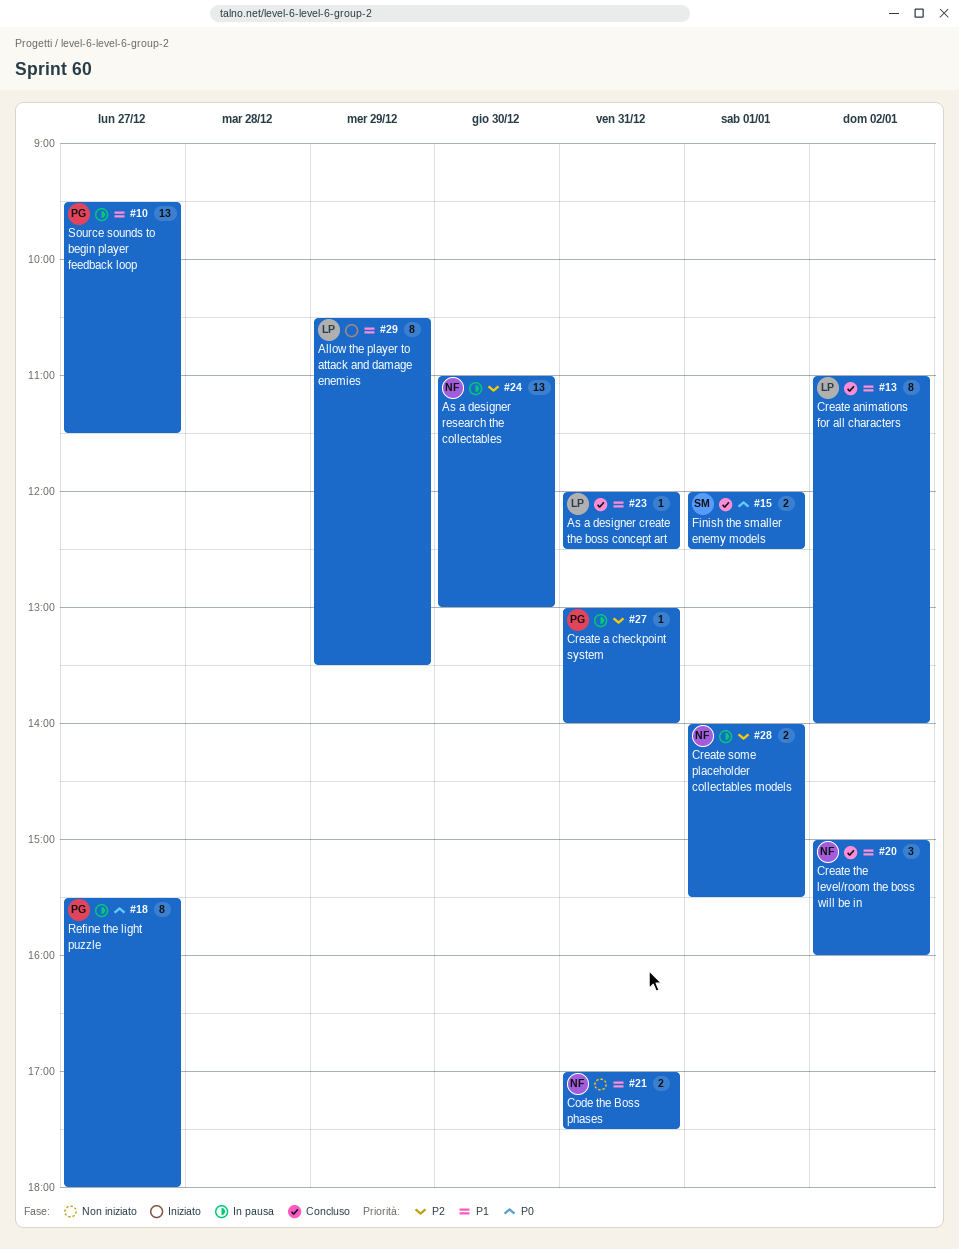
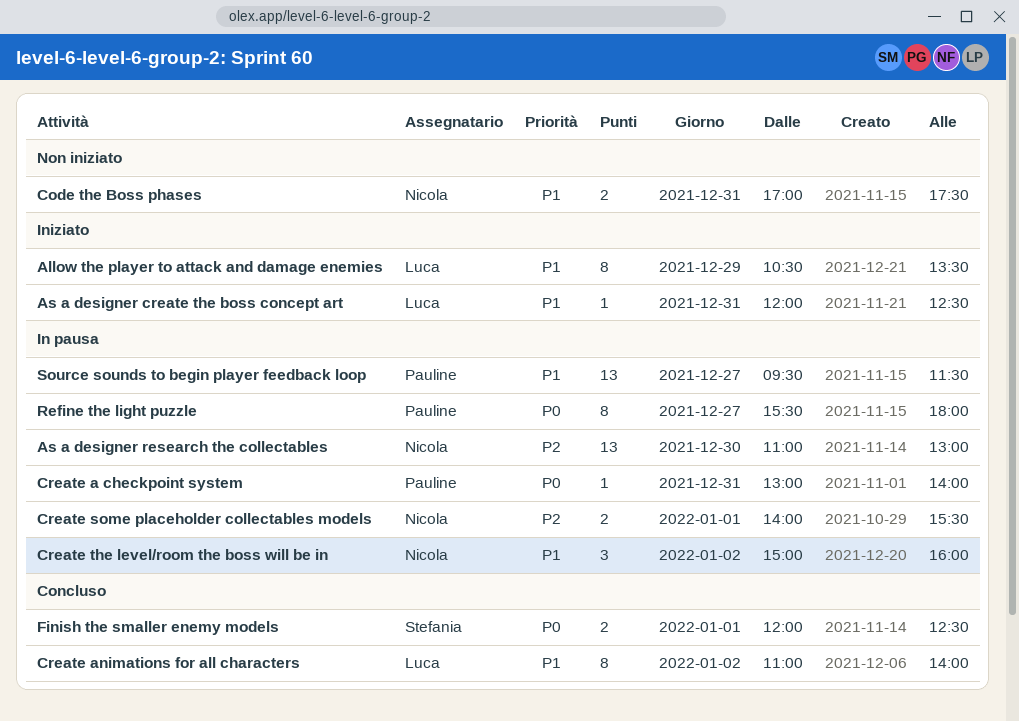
As a designer create the boss concept art, status: Concluso -> Iniziato
Create a checkpoint system, priority: P2 -> P0
Create the level/room the boss will be in, status: Concluso -> In pausa

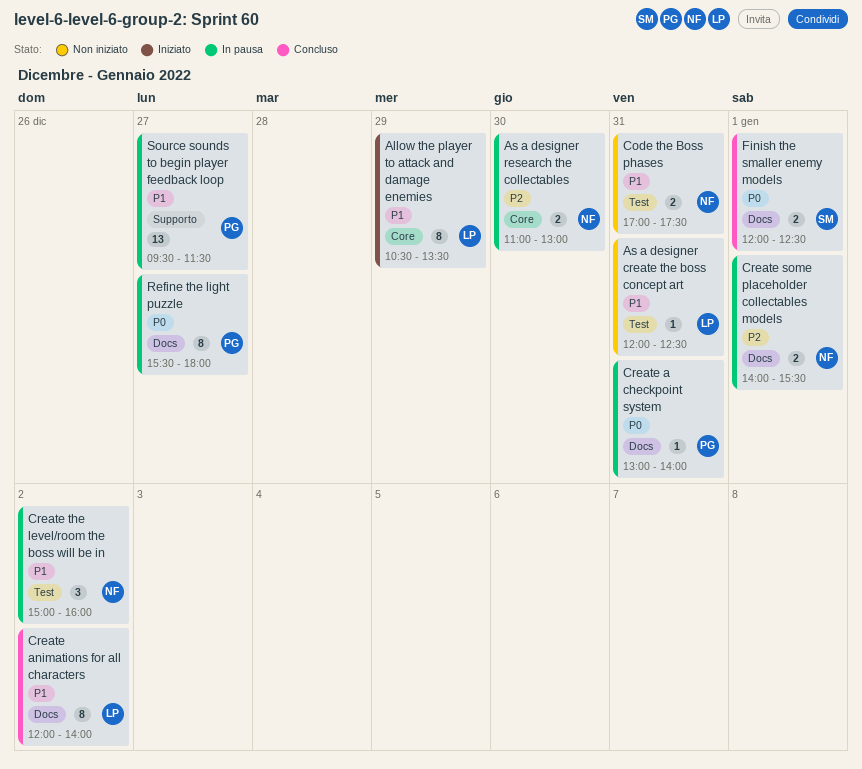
As a designer create the boss concept art, status: Iniziato -> Non iniziato
As a designer research the collectables, estimate: 13 -> 2
Create animations for all characters, begins: 11:00 -> 12:00

